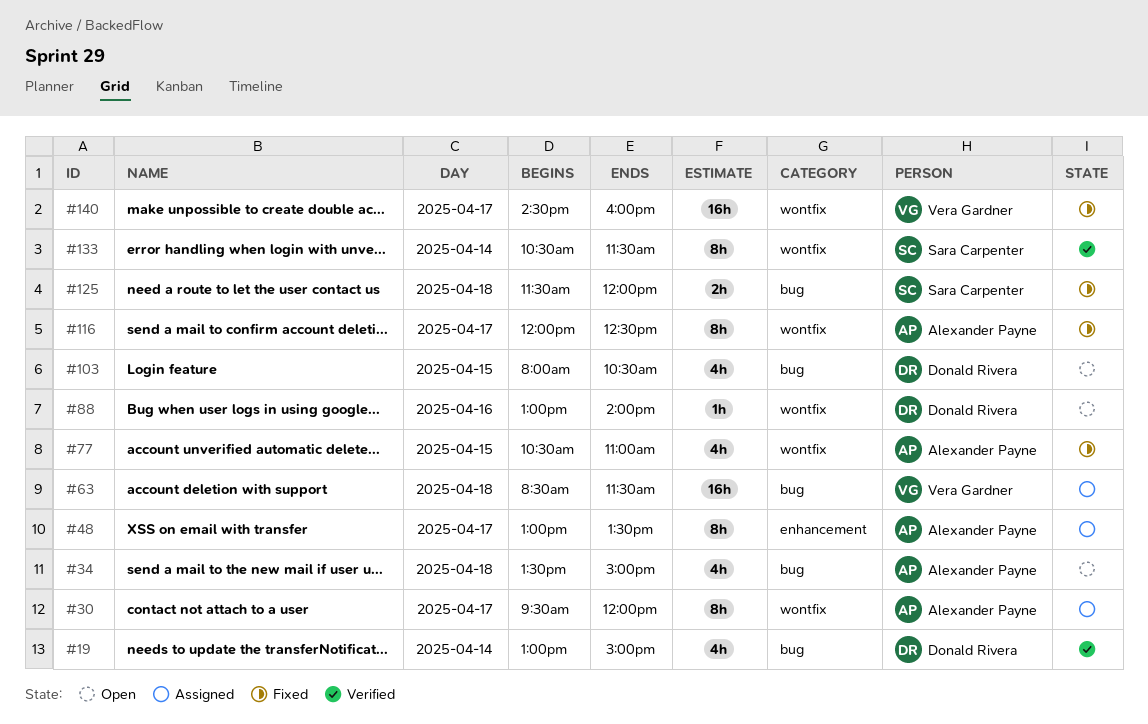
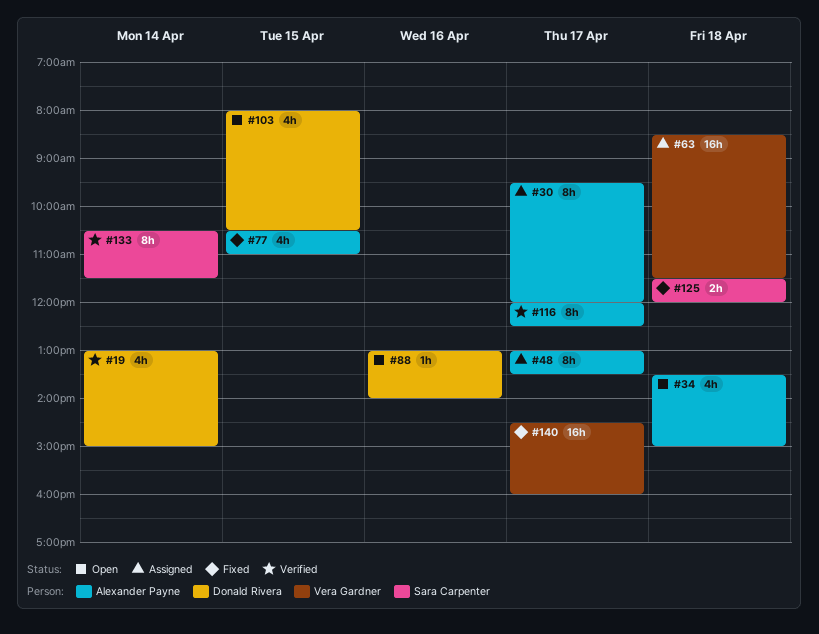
#116, status: Fixed -> Verified

